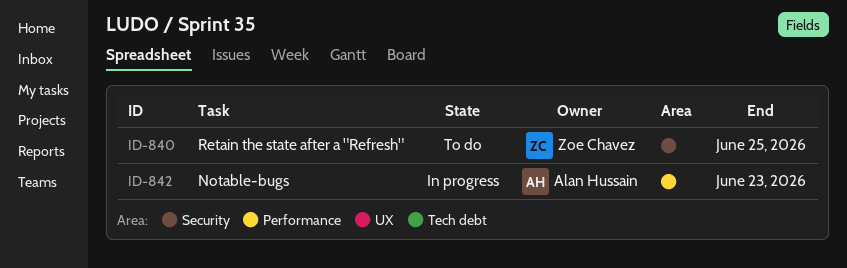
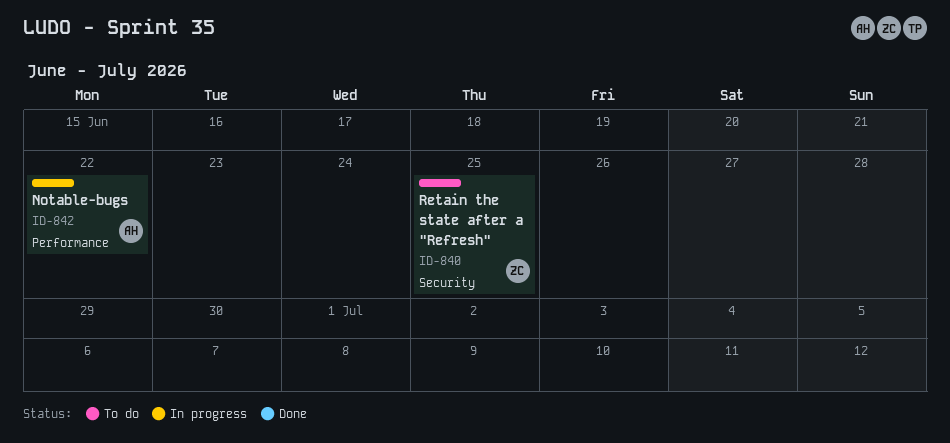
ID-842, due: Jun 23 -> Jun 22

